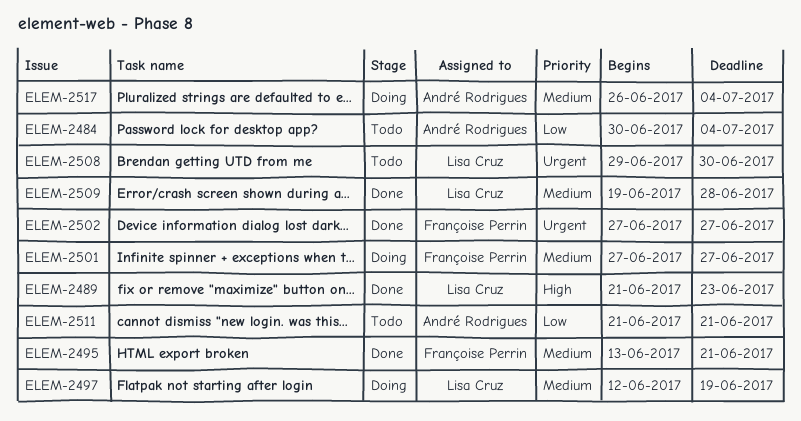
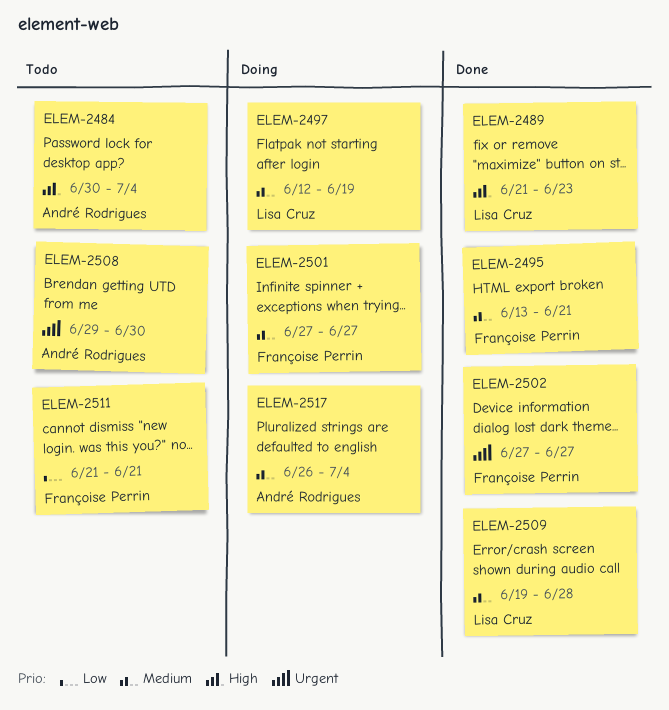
ELEM-2484, priority: Low -> High
ELEM-2508, owner: Lisa Cruz -> André Rodrigues
ELEM-2511, owner: André Rodrigues -> Françoise Perrin

